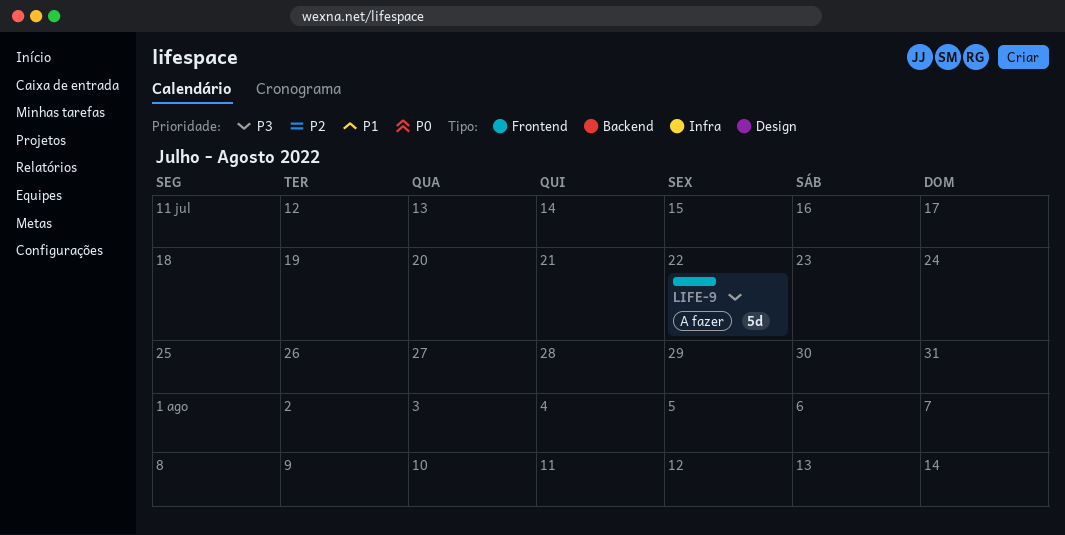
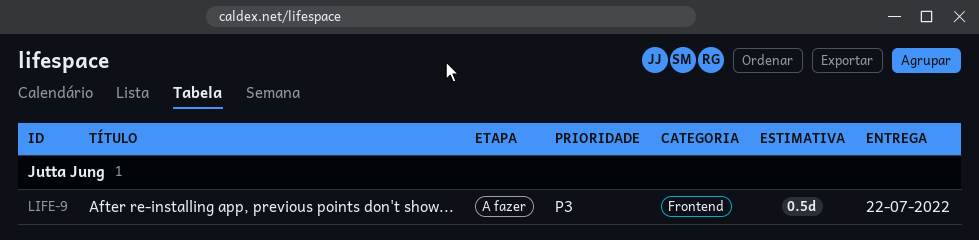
LIFE-9, estimate: 5d -> 0.5d

